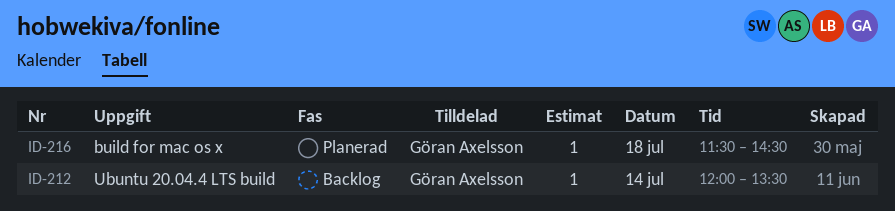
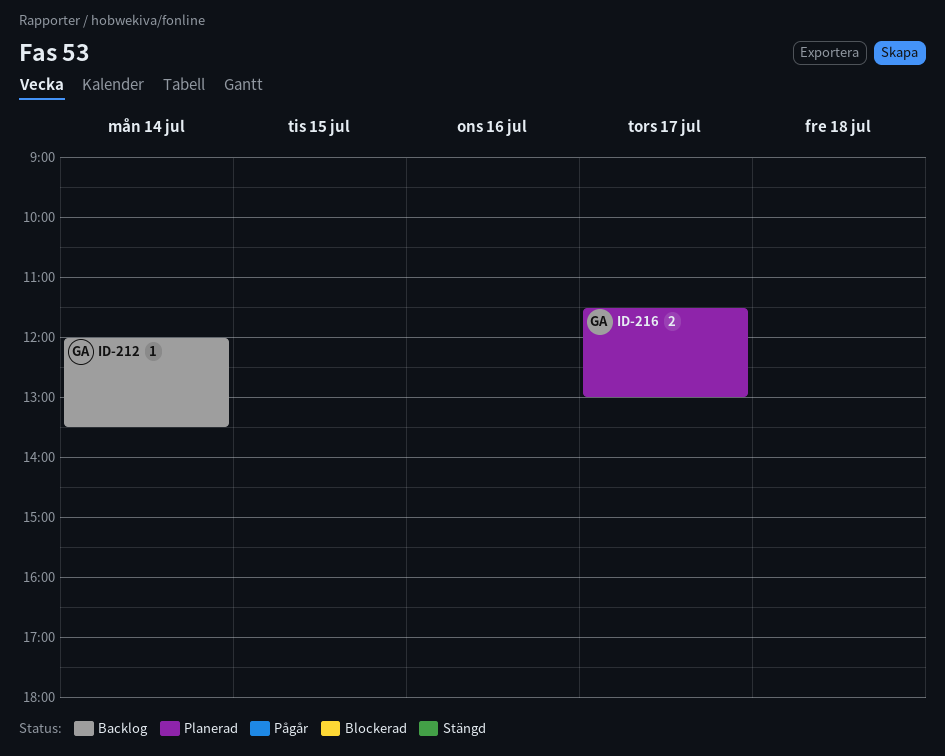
ID-216, estimate: 1 -> 2
ID-216, day: Jul 18 -> Jul 17
ID-216, ends: 14:30 -> 13:00

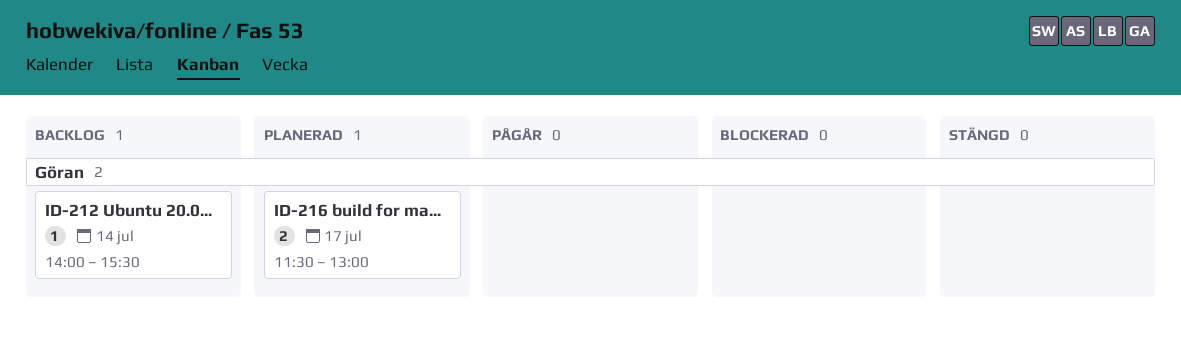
ID-212, begins: 12:00 -> 14:00
ID-212, ends: 13:30 -> 15:30

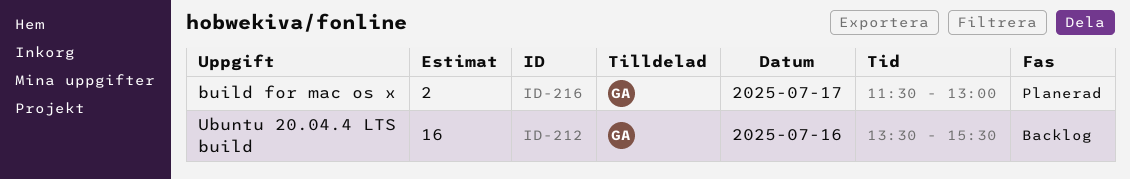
ID-212, estimate: 1 -> 16
ID-212, day: Jul 14 -> Jul 16
ID-212, begins: 14:00 -> 13:30

